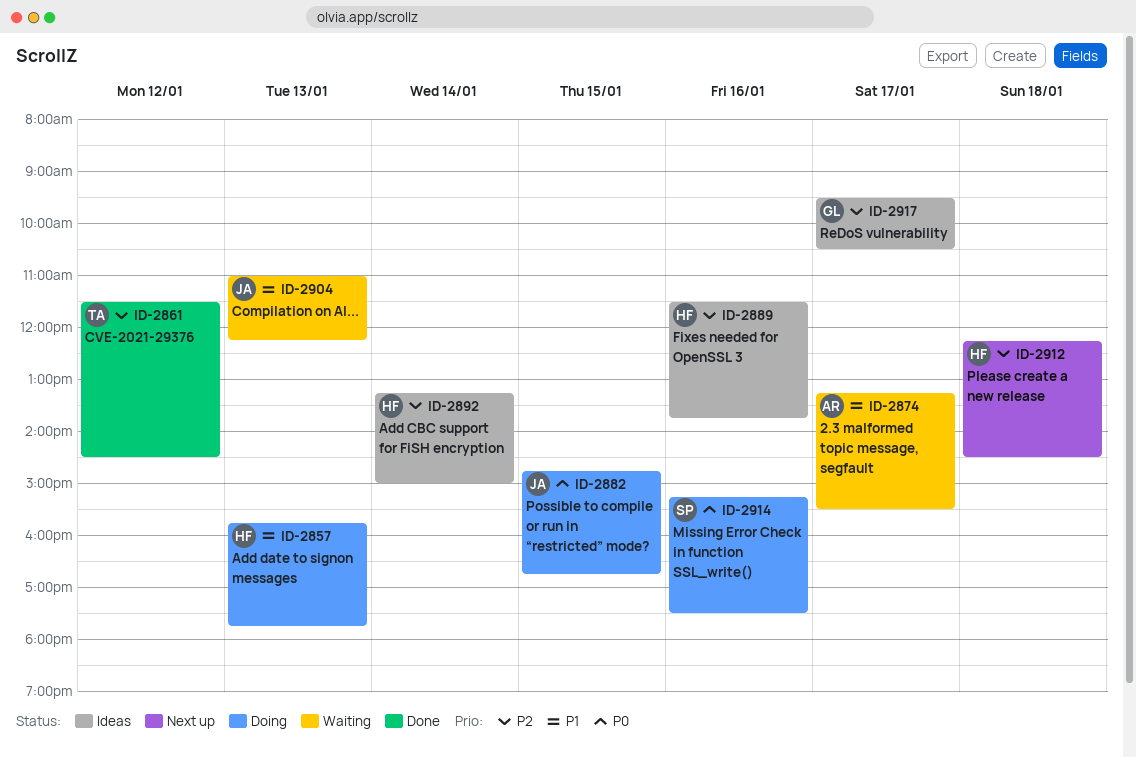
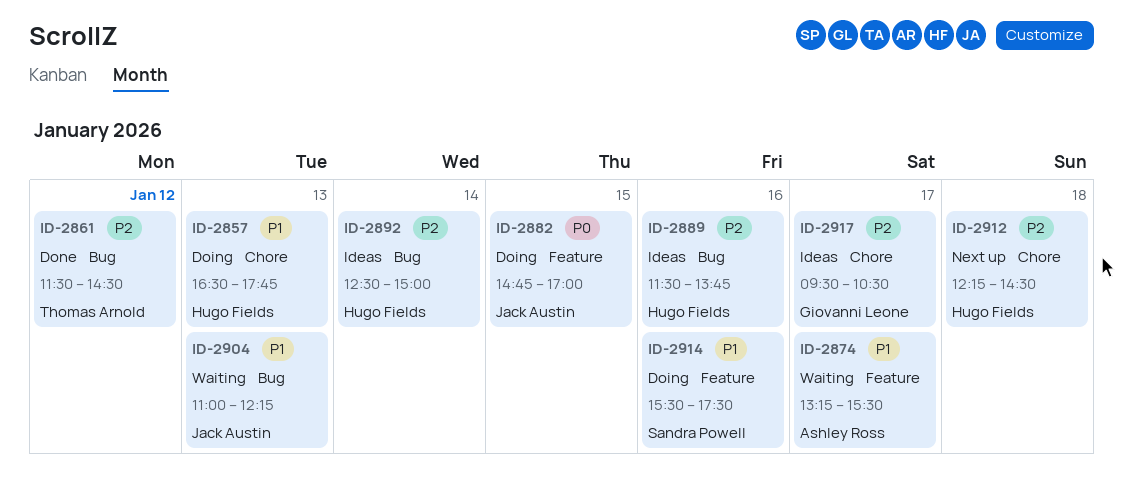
ID-2857, begins: 15:45 -> 16:30
ID-2882, ends: 16:45 -> 17:00
ID-2892, begins: 13:15 -> 12:30
ID-2914, priority: P0 -> P1
ID-2914, begins: 15:15 -> 15:30

